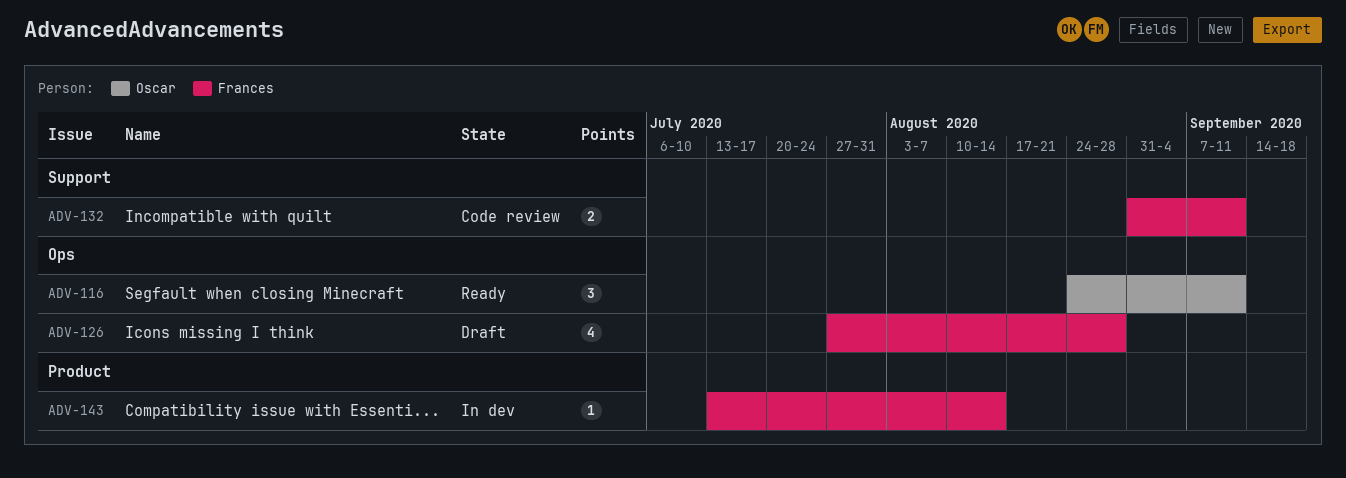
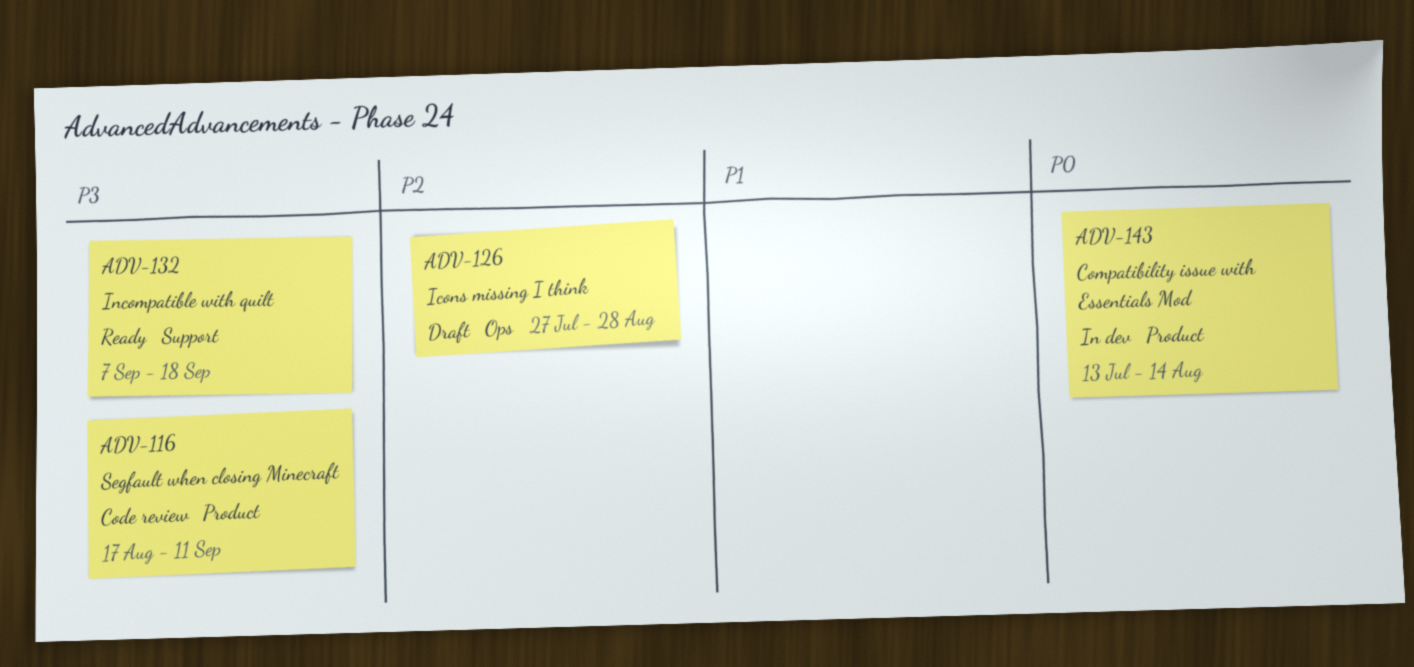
ADV-116, status: Ready -> Code review
ADV-116, label: Ops -> Product
ADV-116, start: Aug 24 -> Aug 17
ADV-132, status: Code review -> Ready
ADV-132, start: Aug 31 -> Sep 7
ADV-132, due: Sep 11 -> Sep 18

